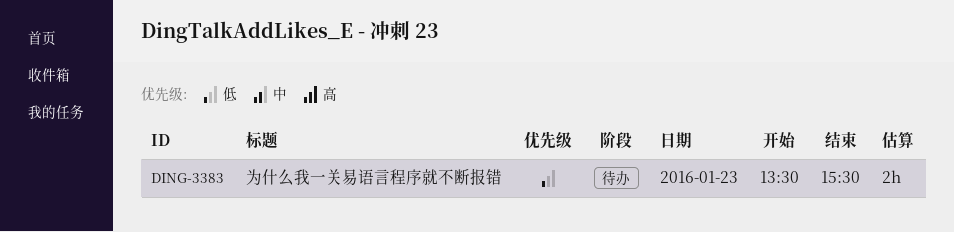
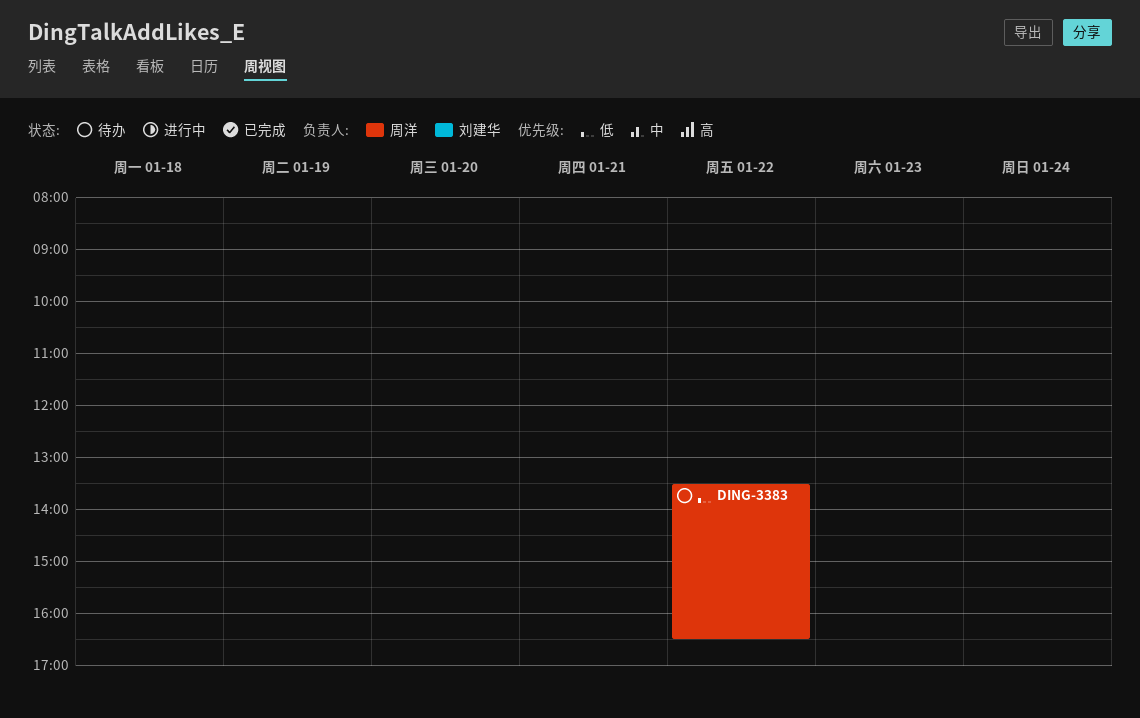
DING-3383, day: Jan 23 -> Jan 22
DING-3383, ends: 15:30 -> 16:30

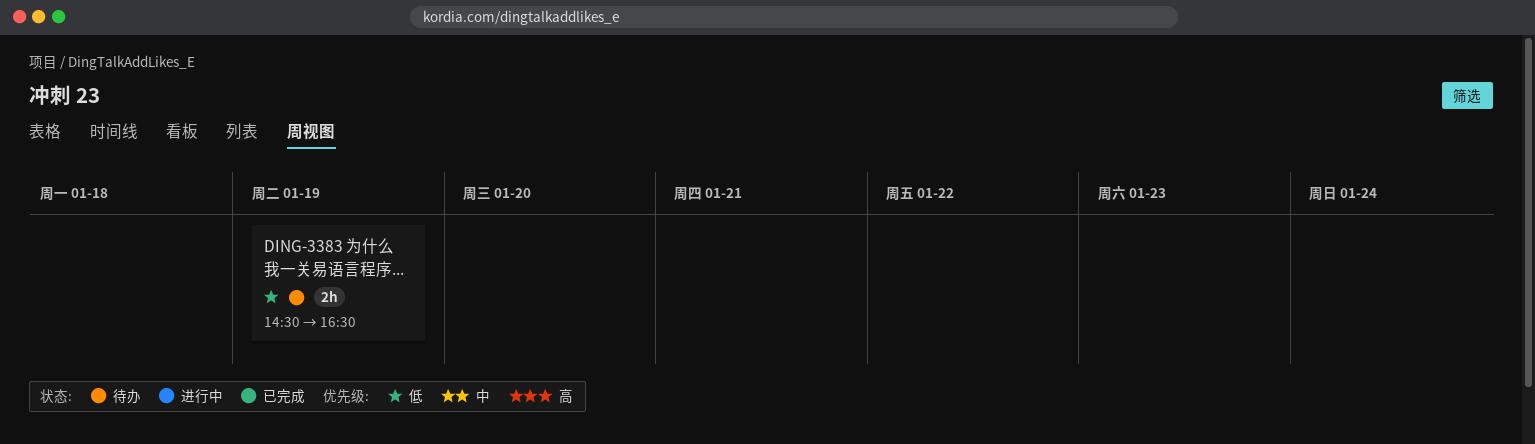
DING-3383, day: Jan 22 -> Jan 19
DING-3383, begins: 13:30 -> 14:30

